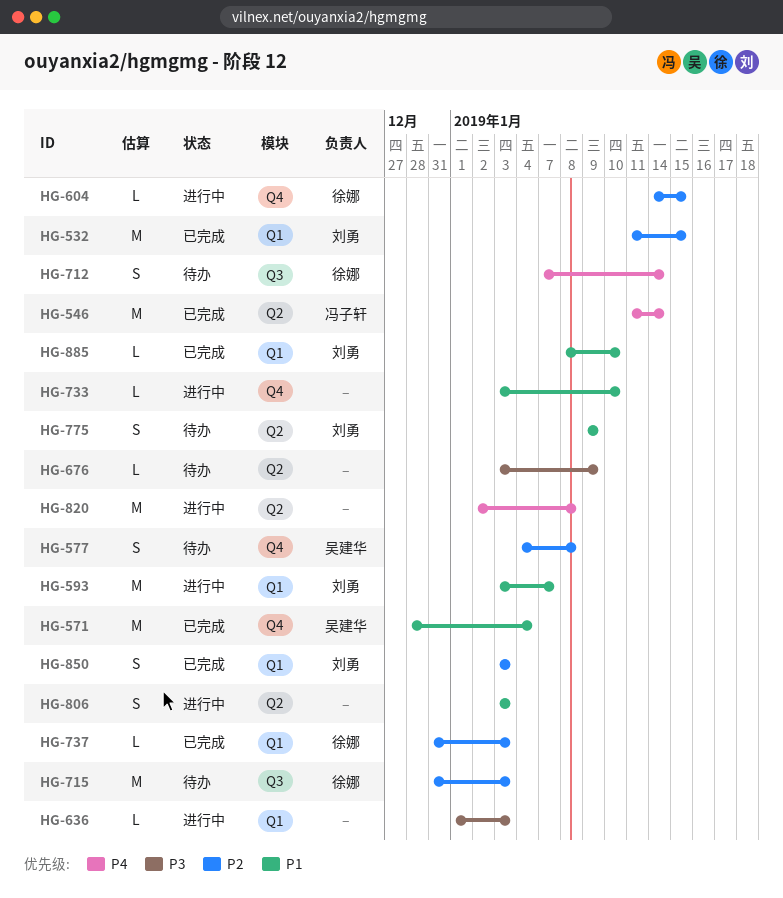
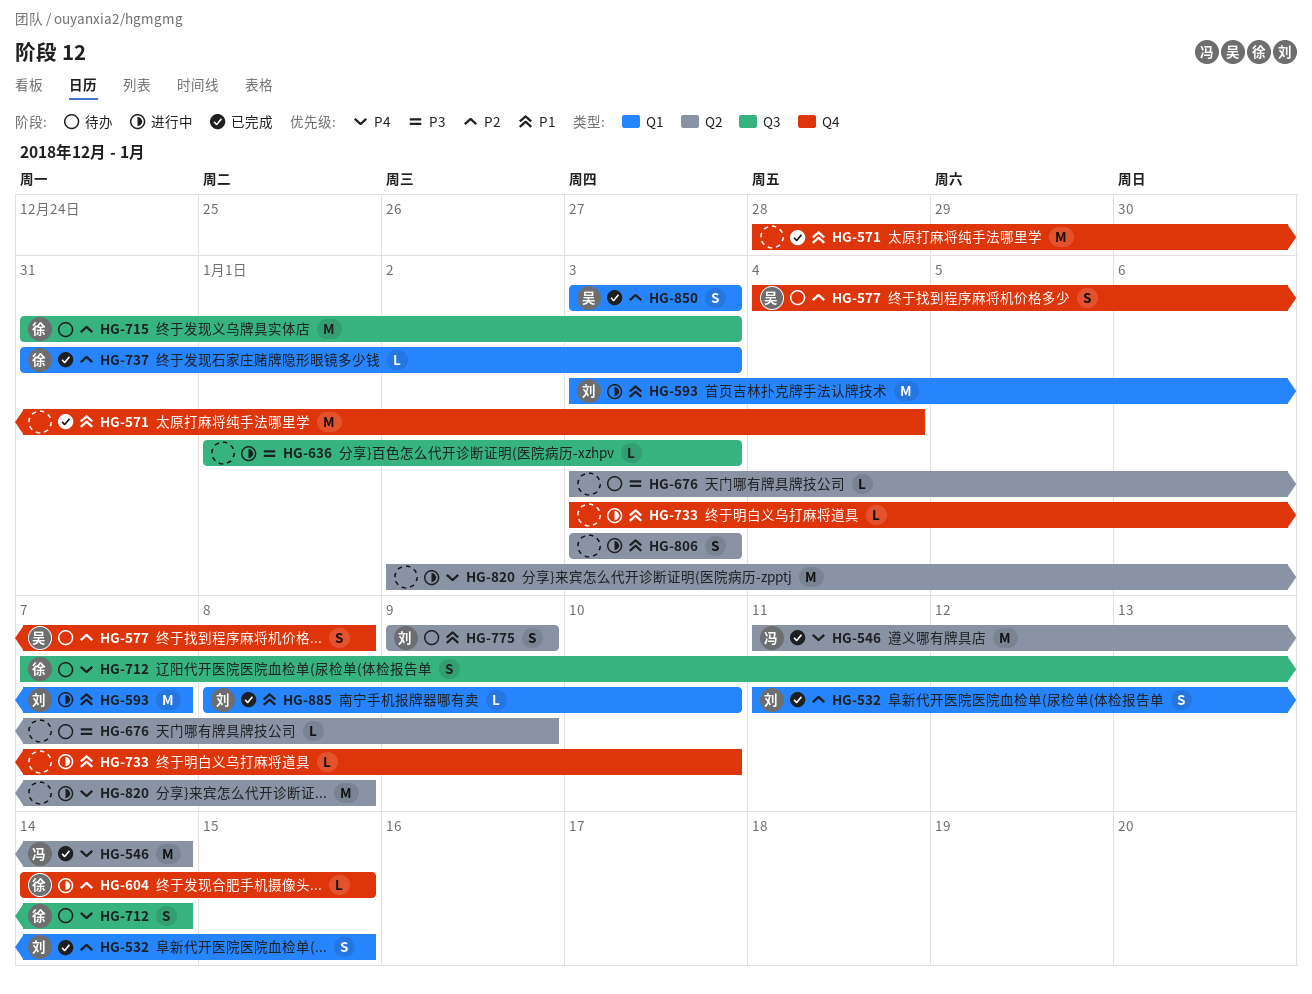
HG-532, estimate: M -> S
HG-571, owner: 吴建华 -> none
HG-636, label: Q1 -> Q3
HG-850, owner: 刘勇 -> 吴建华

